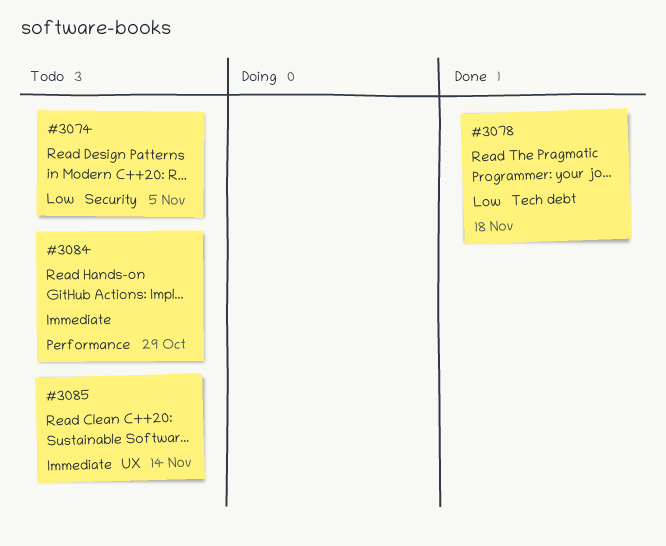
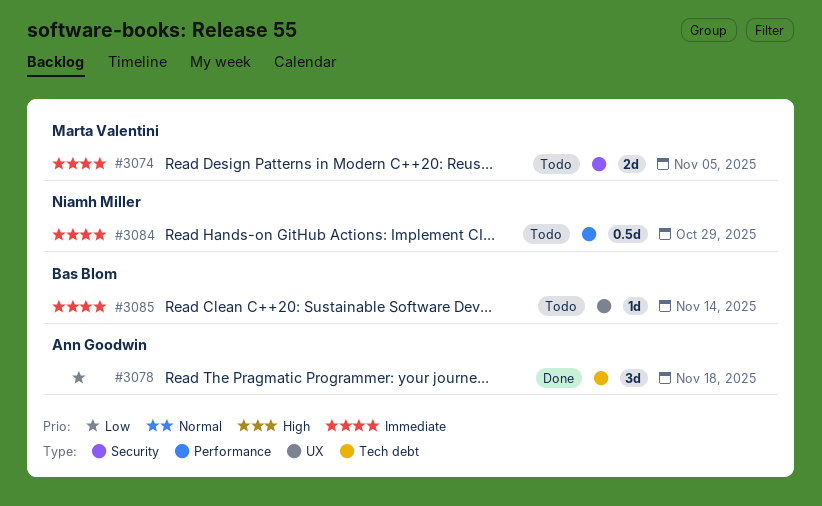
#3074, priority: Low -> Immediate

